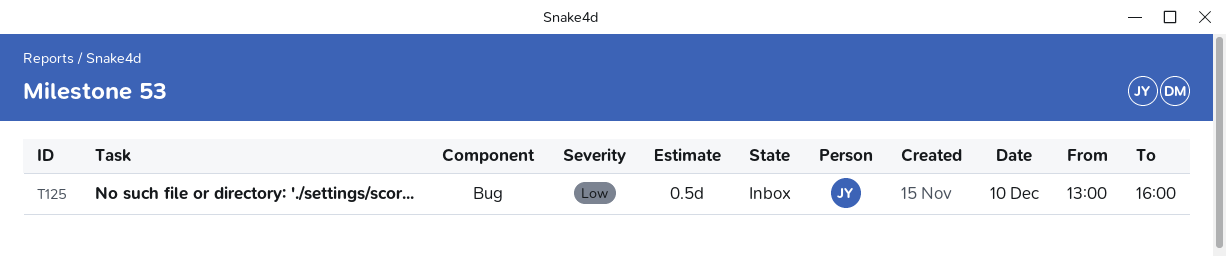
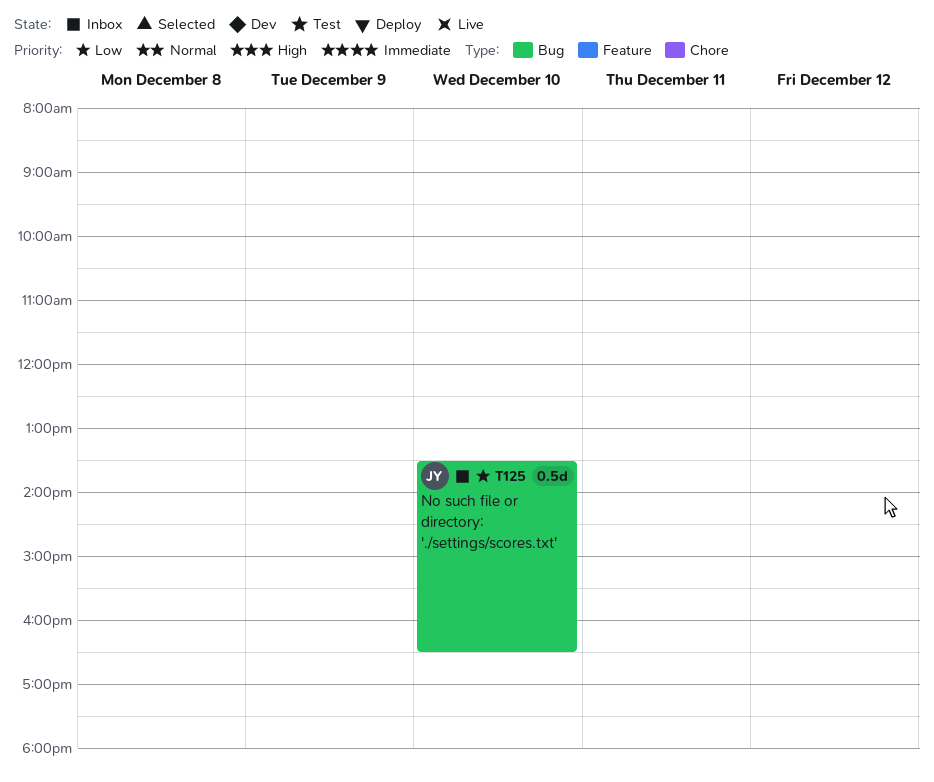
T125, begins: 13:00 -> 13:30
T125, ends: 16:00 -> 16:30

